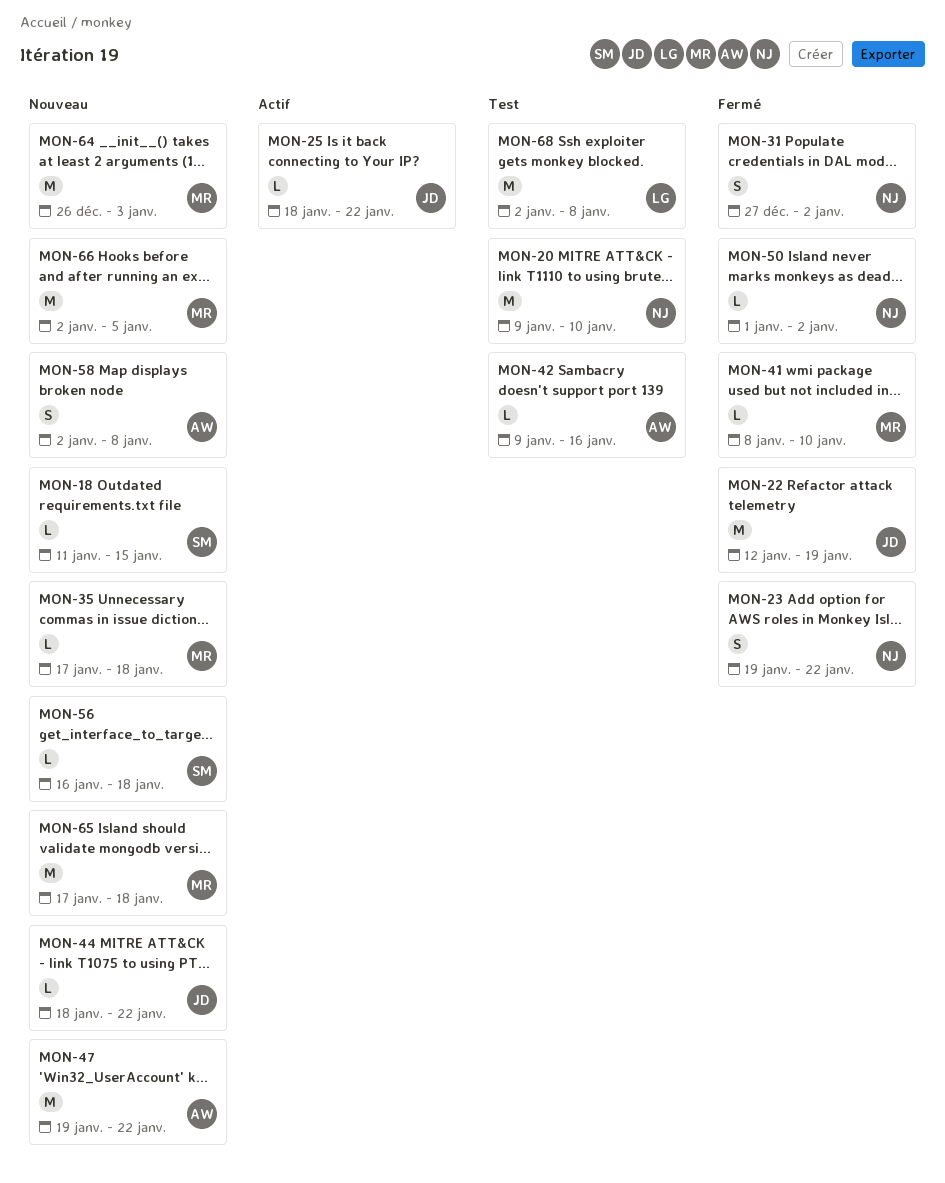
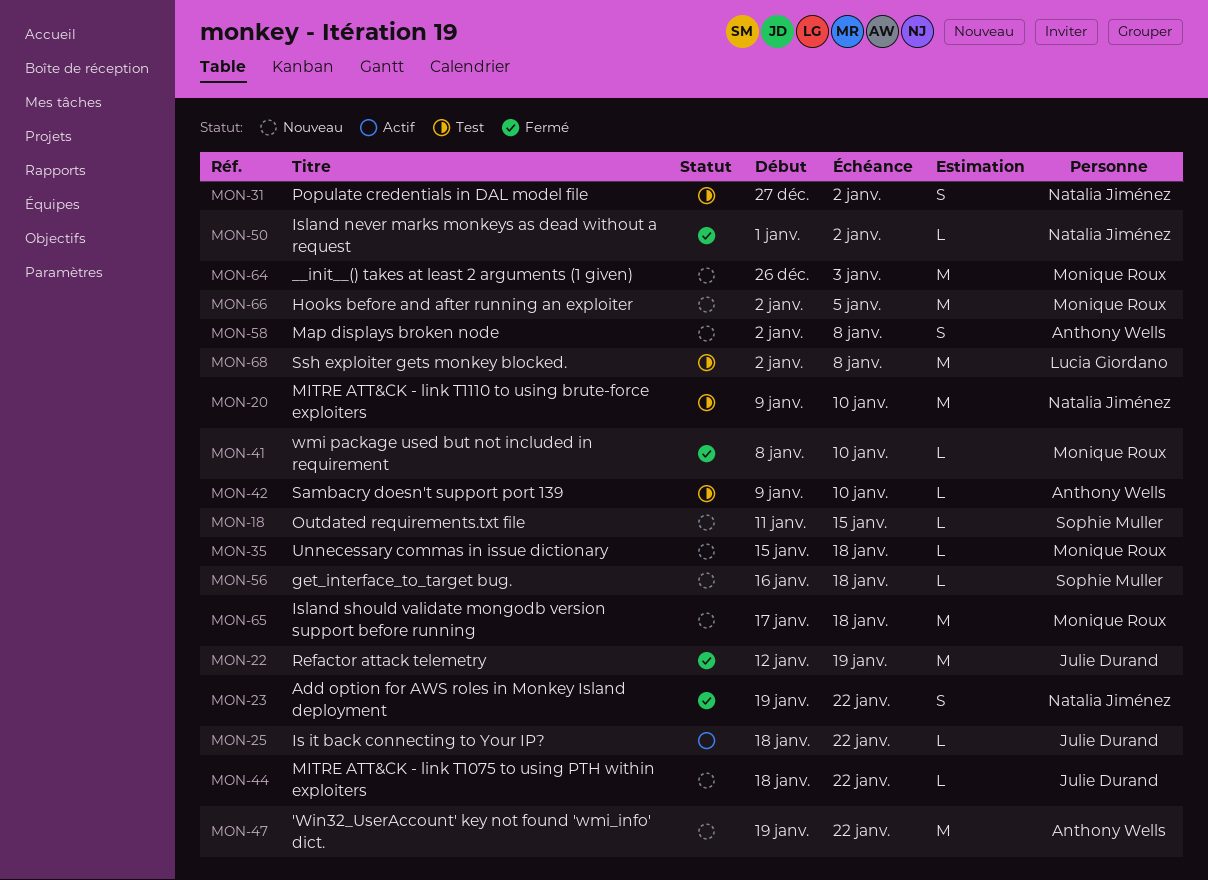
MON-31, status: Fermé -> Test
MON-35, start: Jan 17 -> Jan 15
MON-42, due: Jan 16 -> Jan 10

